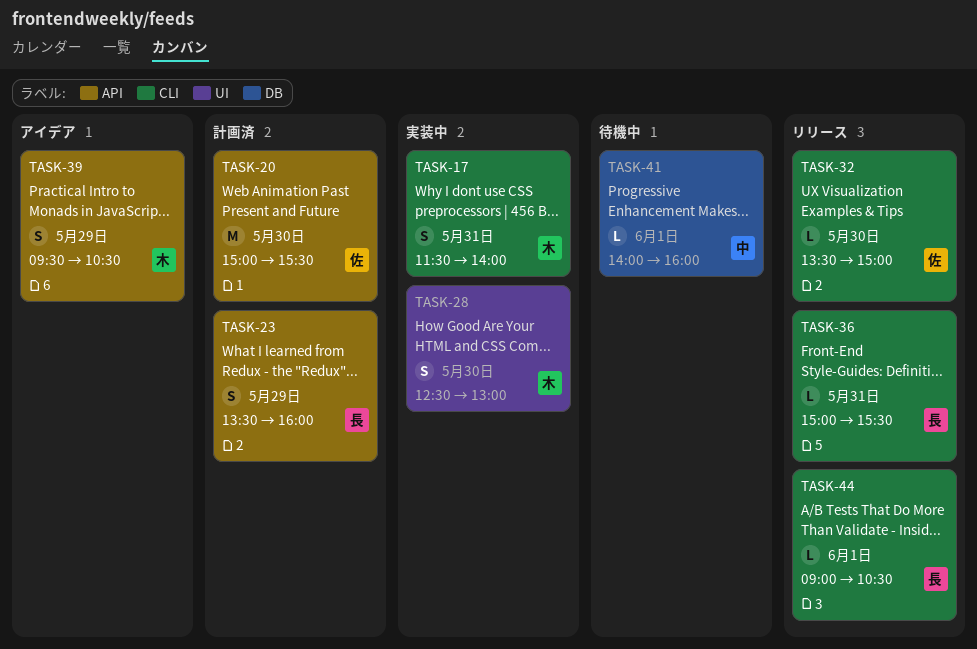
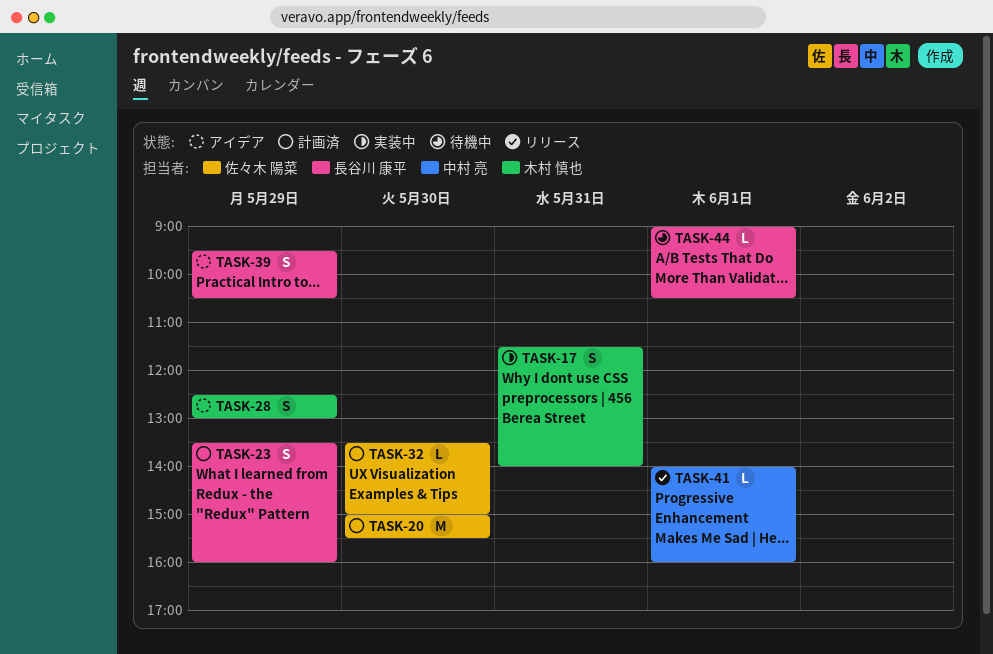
TASK-28, status: 実装中 -> アイデア
TASK-28, day: May 30 -> May 29
TASK-32, status: リリース -> 計画済
TASK-36: present -> none
TASK-39, owner: 木村 慎也 -> 長谷川 康平
TASK-41, status: 待機中 -> リリース
TASK-44, status: リリース -> 待機中

